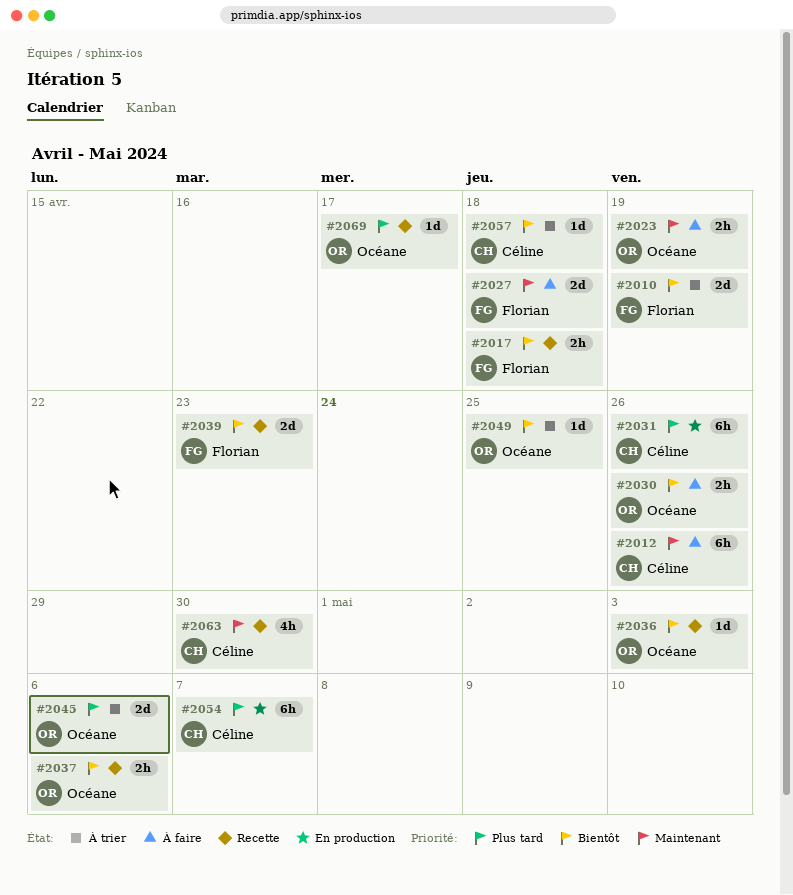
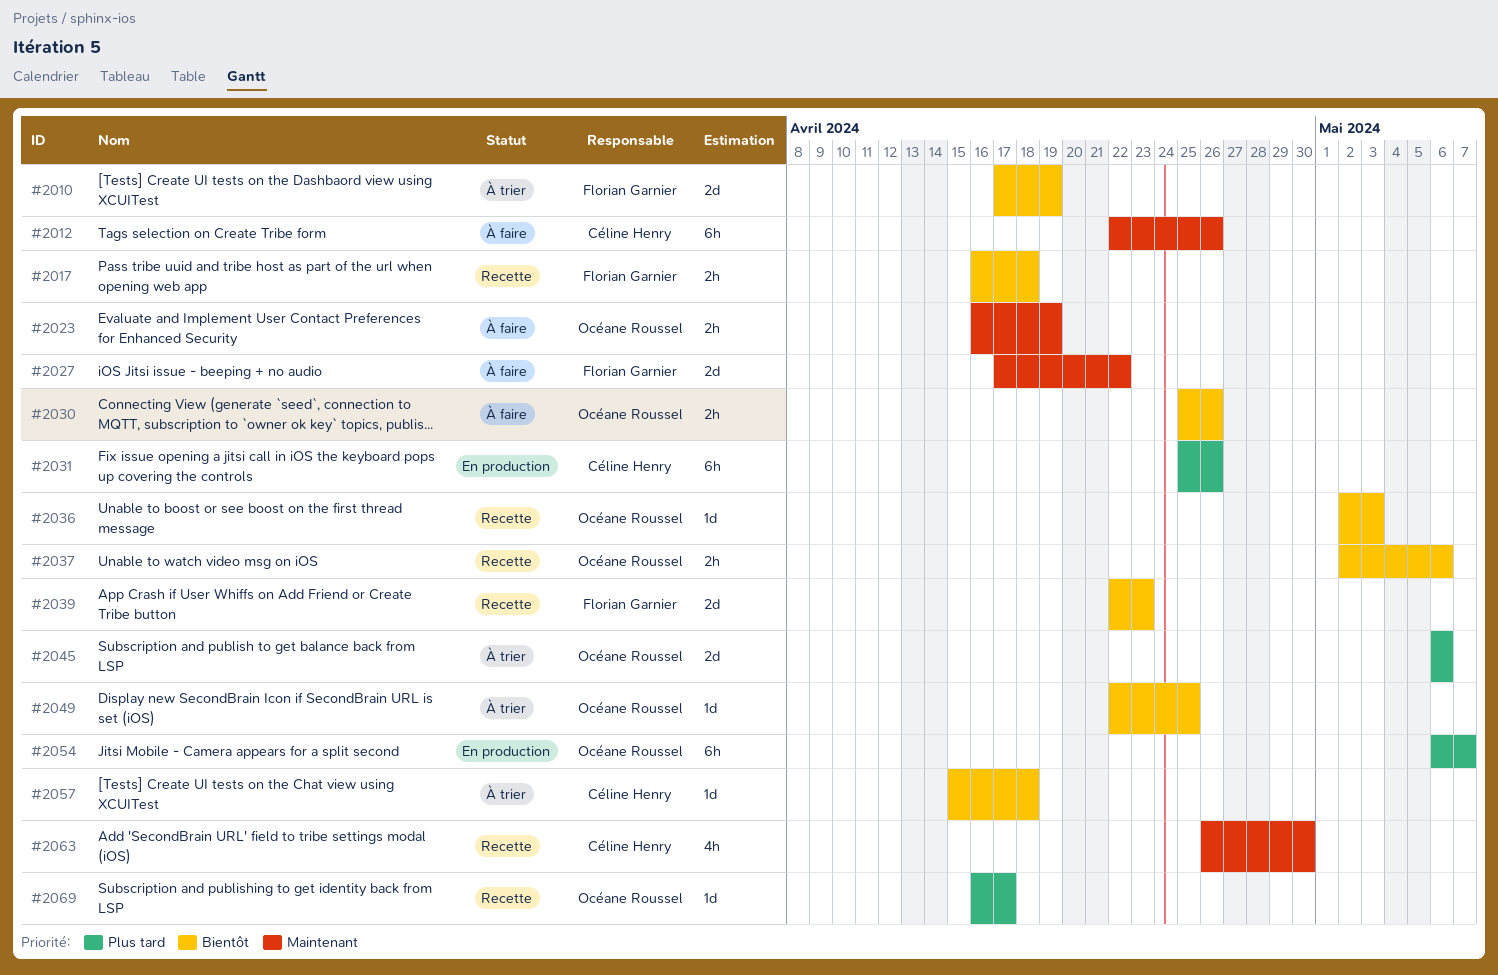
#2027, due: Apr 18 -> Apr 22
#2054, owner: Céline Henry -> Océane Roussel

